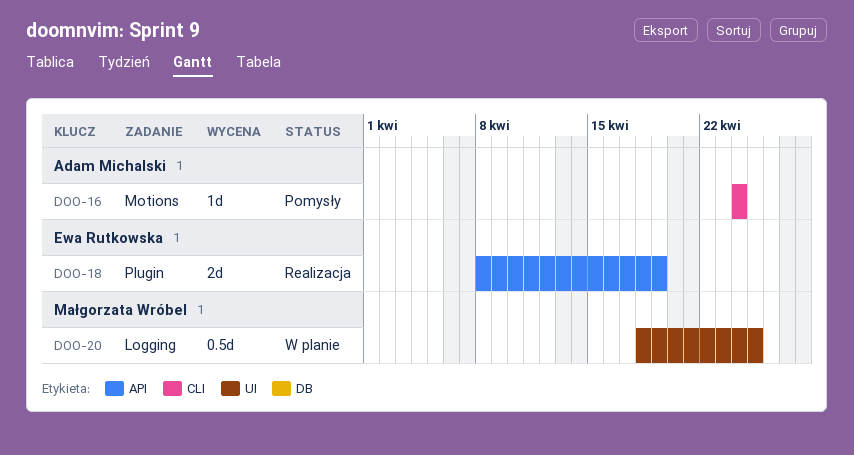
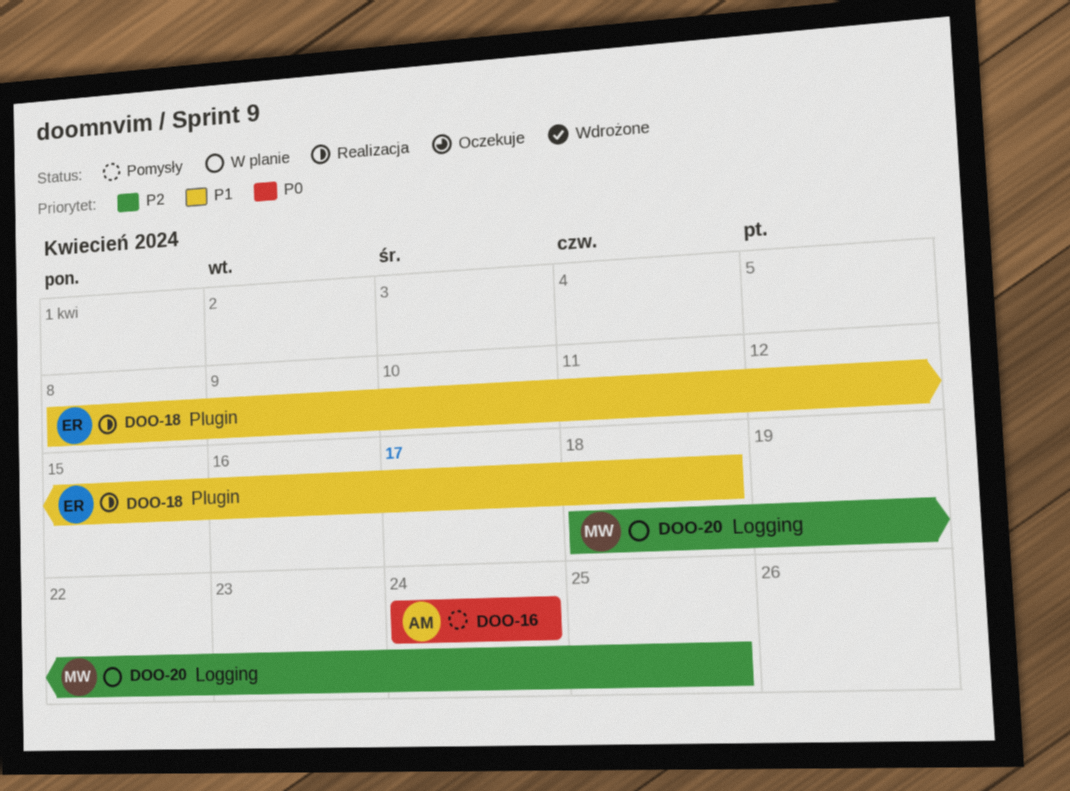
DOO-18, due: Apr 19 -> Apr 18

